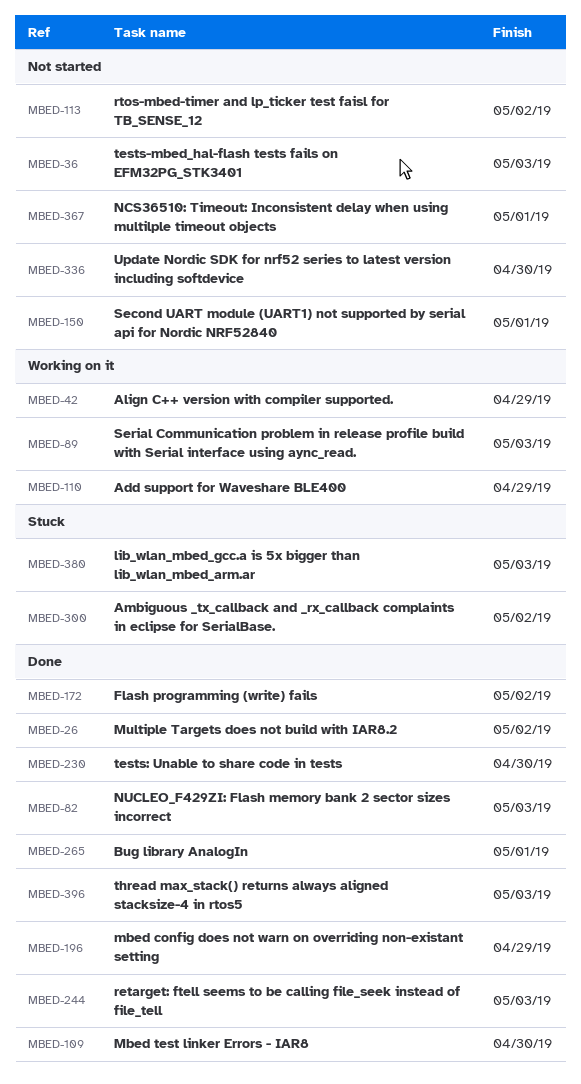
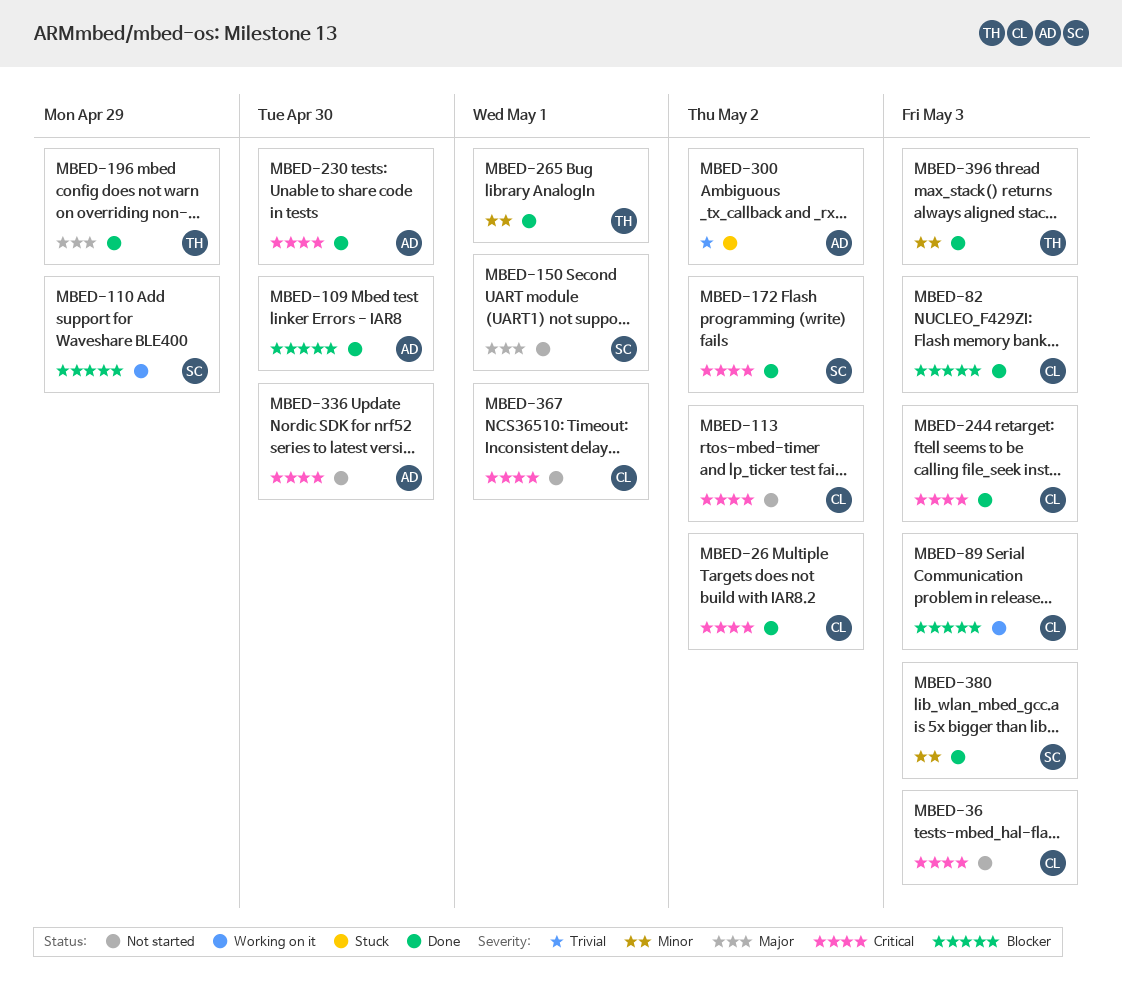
MBED-42: present -> none
MBED-380, status: Stuck -> Done

